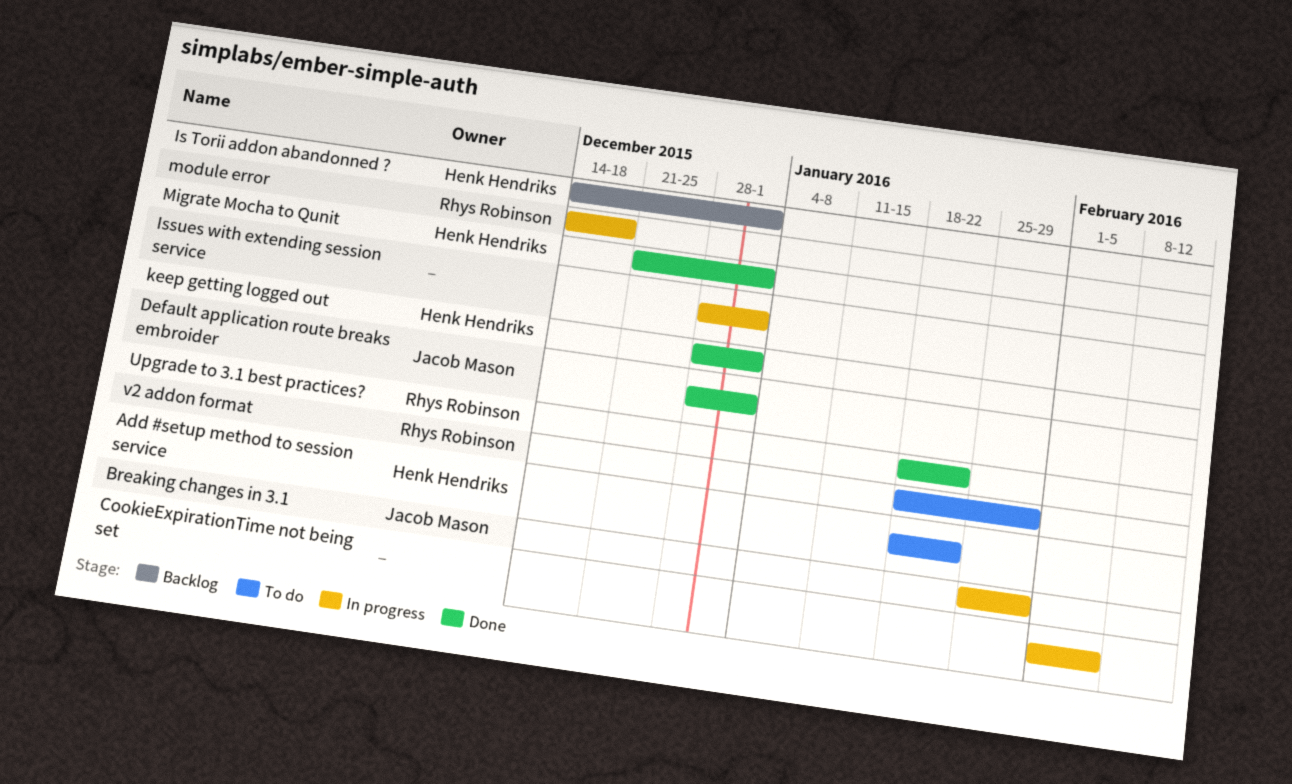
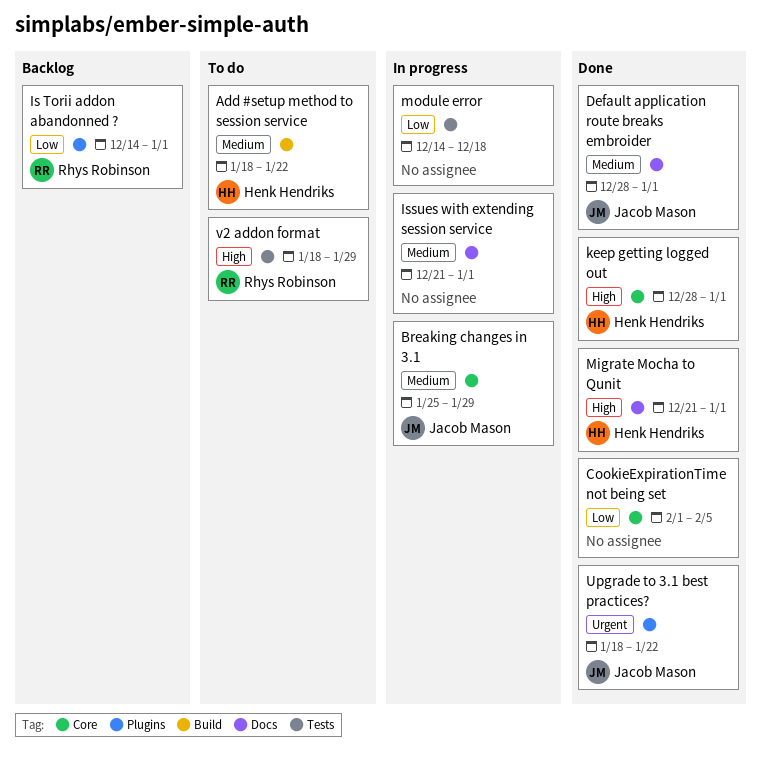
CookieExpirationTime not being set, status: In progress -> Done
Is Torii addon abandonned ?, owner: Henk Hendriks -> Rhys Robinson
Issues with extending session service, start: Dec 28 -> Dec 21
module error, owner: Rhys Robinson -> none
Upgrade to 3.1 best practices?, owner: Rhys Robinson -> Jacob Mason

